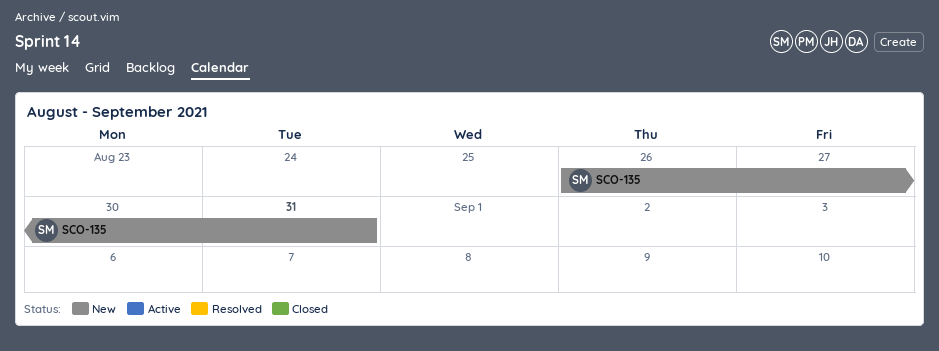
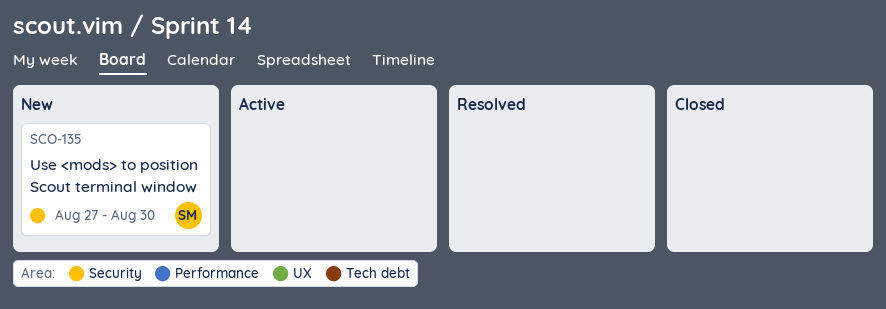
SCO-135, start: Aug 26 -> Aug 27
SCO-135, due: Aug 31 -> Aug 30

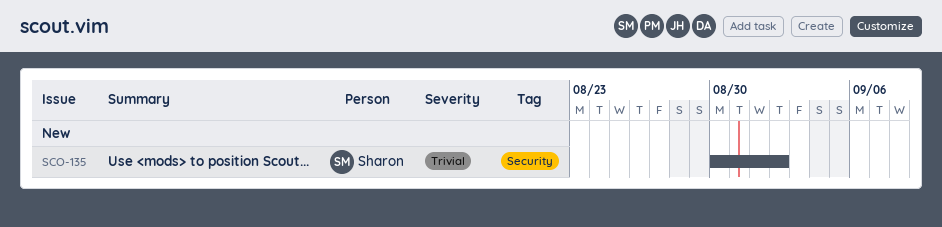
SCO-135, start: Aug 27 -> Aug 30
SCO-135, due: Aug 30 -> Sep 2

